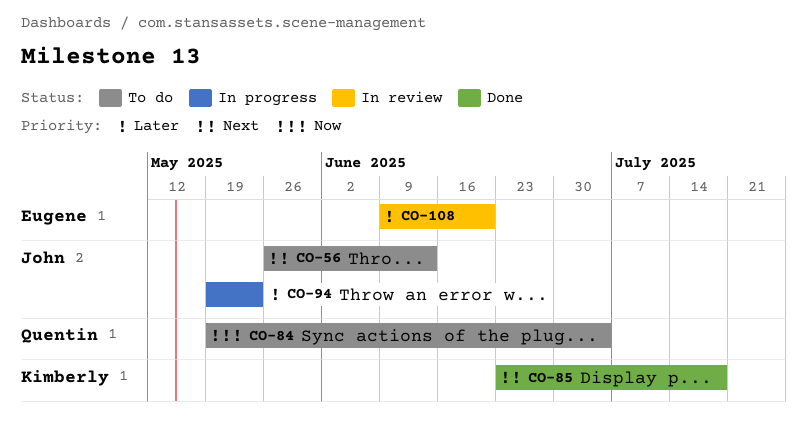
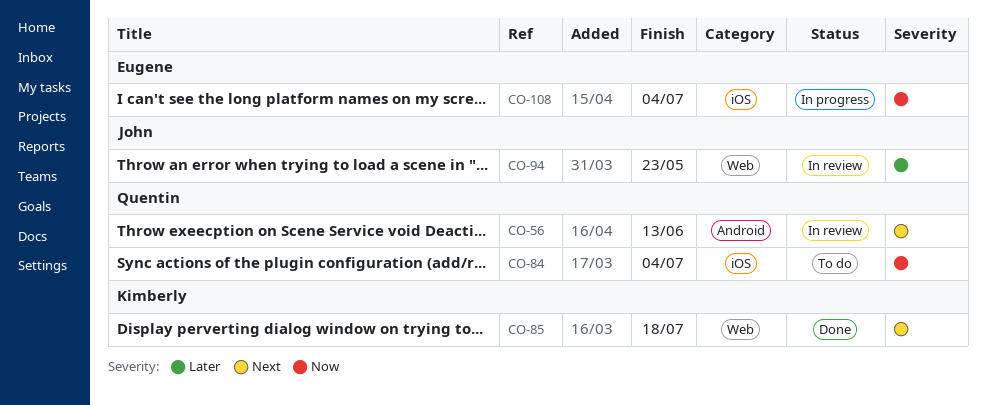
CO-56, status: To do -> In review
CO-56, owner: John -> Quentin
CO-94, status: In progress -> In review
CO-108, status: In review -> In progress
CO-108, priority: Later -> Now
CO-108, due: Jun 20 -> Jul 4

